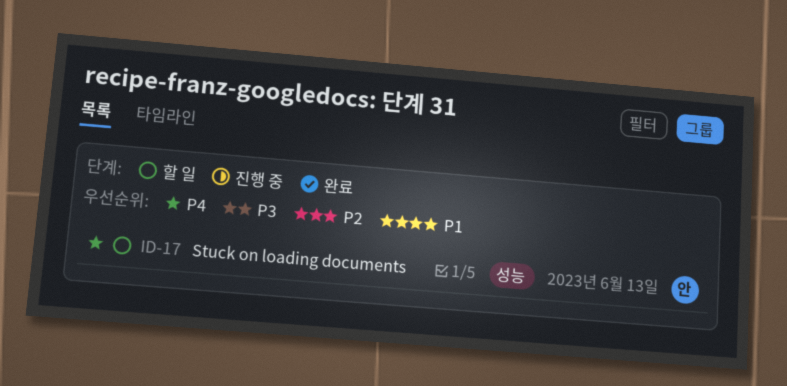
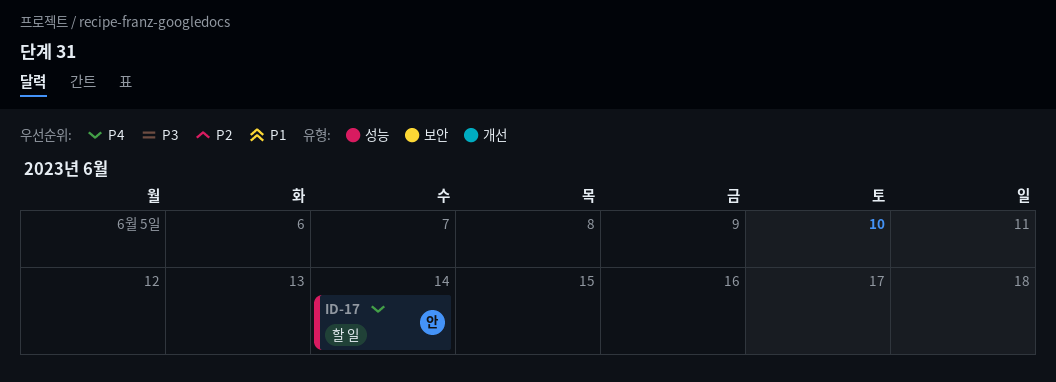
ID-17, due: Jun 13 -> Jun 14

